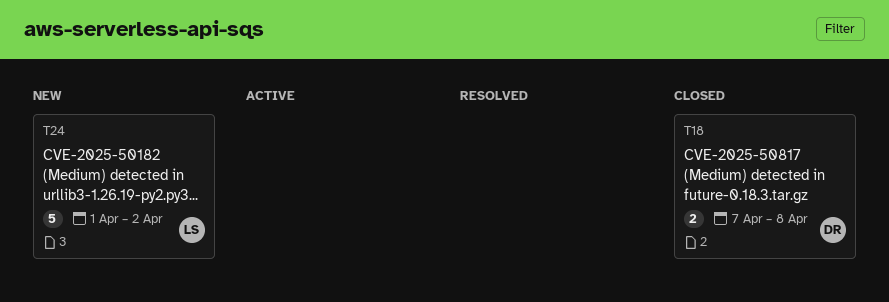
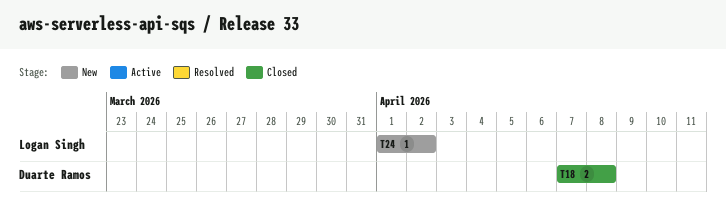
T24, estimate: 5 -> 1

